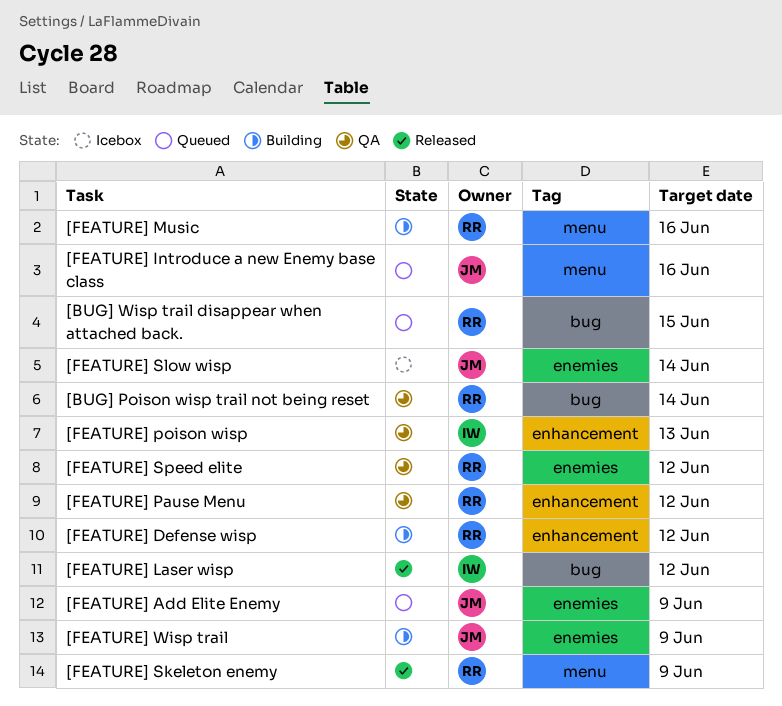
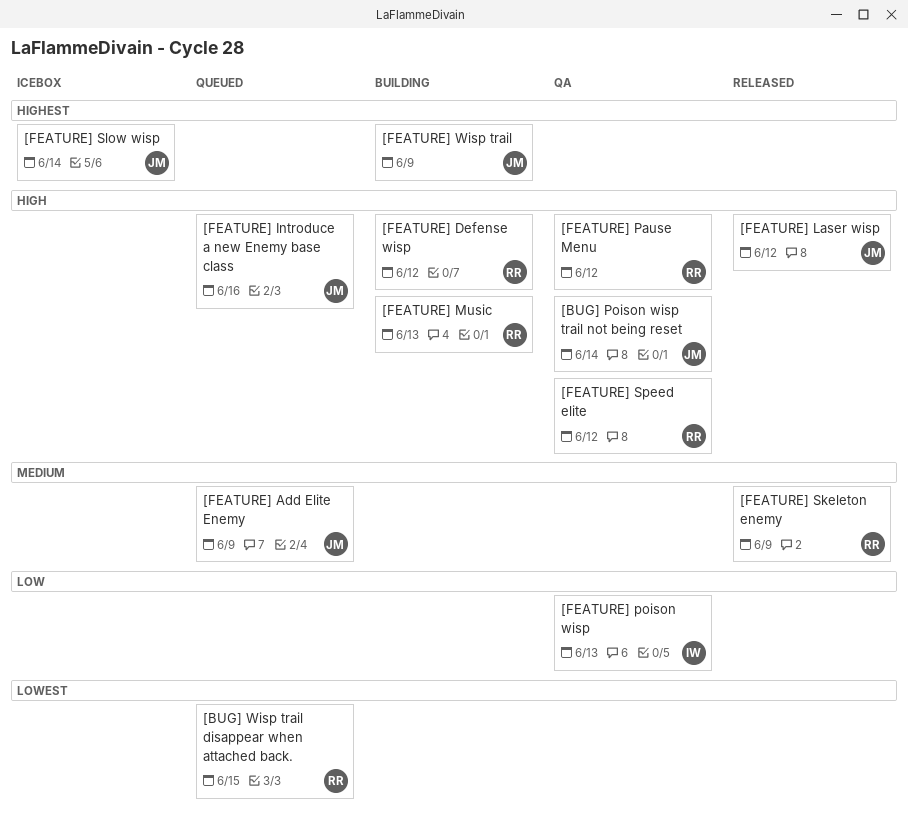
[BUG] Poison wisp trail not being reset, owner: RR -> JM
[FEATURE] Laser wisp, owner: IW -> JM
[FEATURE] Music, due: Jun 16 -> Jun 13

